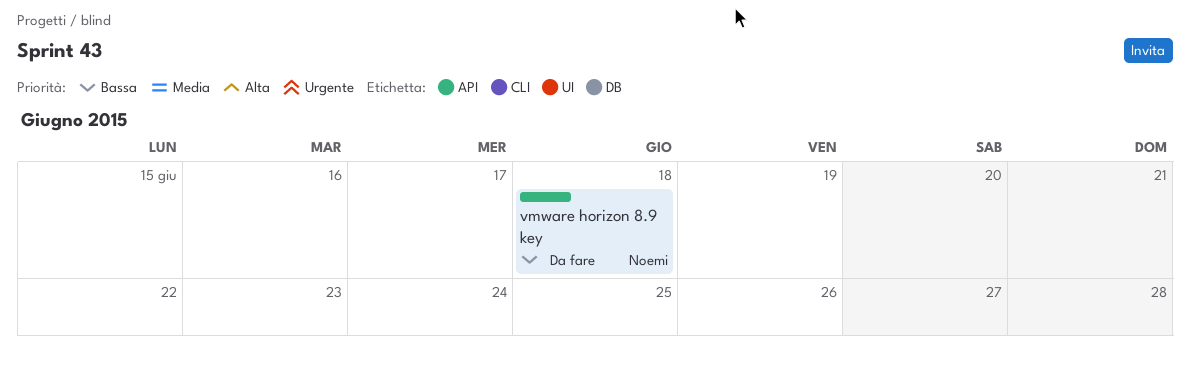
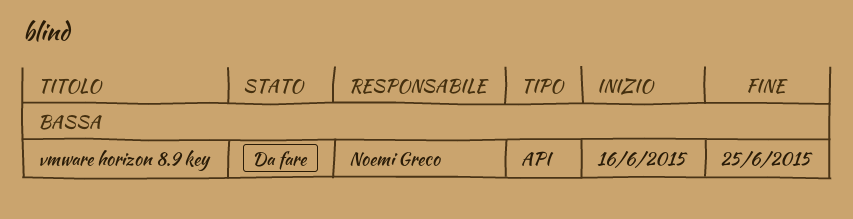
vmware horizon 8.9 key, due: Jun 18 -> Jun 25

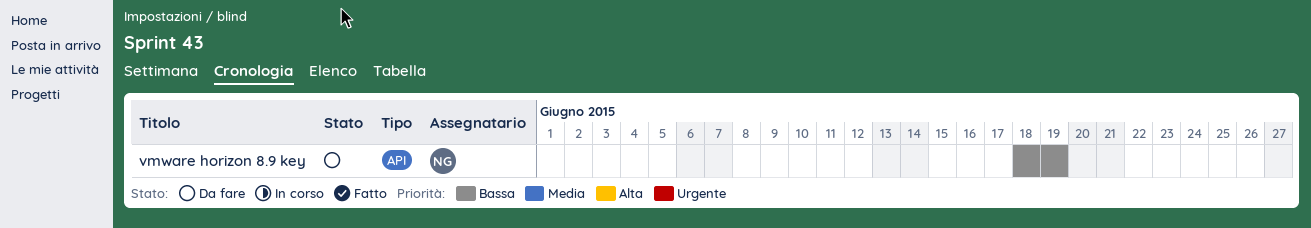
vmware horizon 8.9 key, start: Jun 16 -> Jun 18
vmware horizon 8.9 key, due: Jun 25 -> Jun 19

